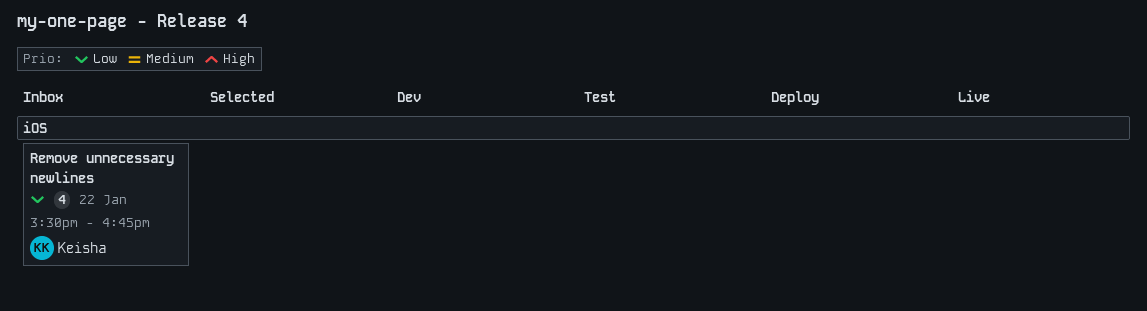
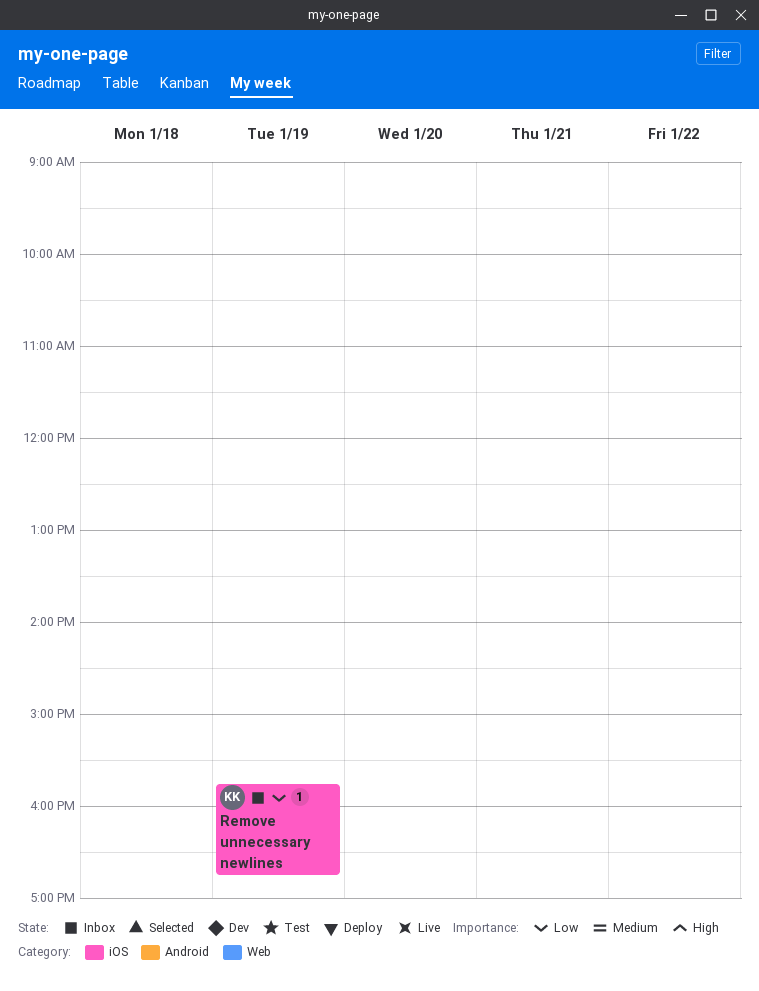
Remove unnecessary newlines, estimate: 4 -> 1
Remove unnecessary newlines, day: Jan 22 -> Jan 19
Remove unnecessary newlines, begins: 15:30 -> 15:45

